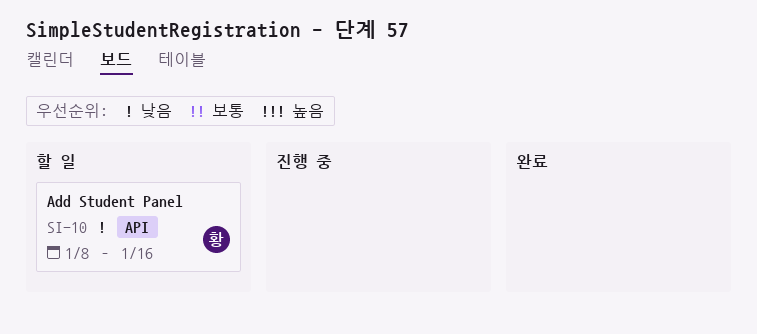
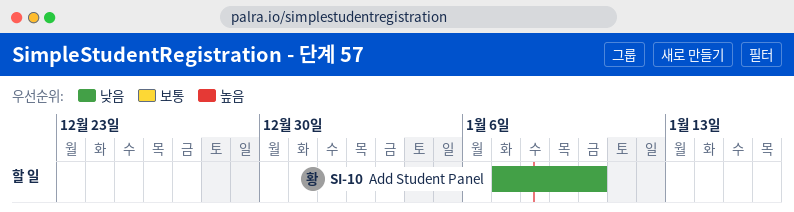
SI-10, start: Jan 8 -> Jan 7
SI-10, due: Jan 16 -> Jan 10

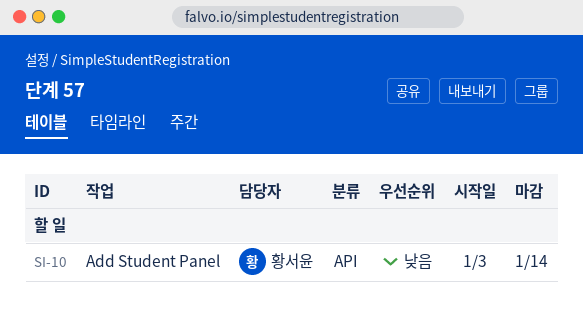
SI-10, start: Jan 7 -> Jan 3
SI-10, due: Jan 10 -> Jan 14

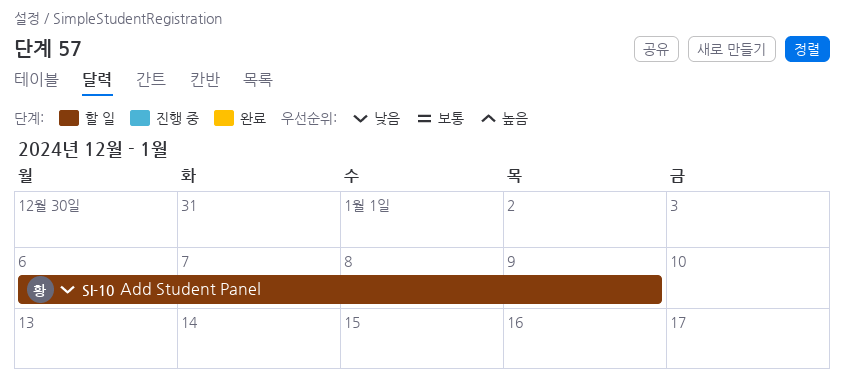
SI-10, start: Jan 3 -> Jan 6
SI-10, due: Jan 14 -> Jan 9

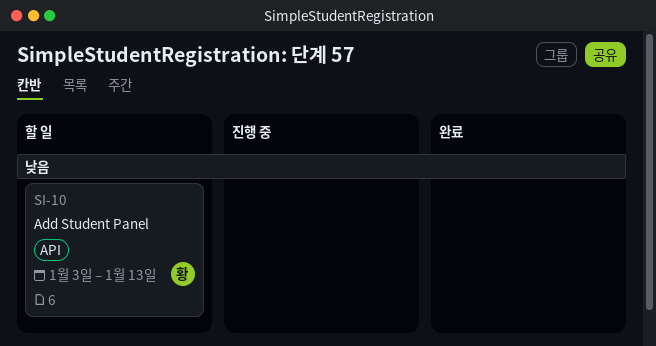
SI-10, start: Jan 6 -> Jan 3
SI-10, due: Jan 9 -> Jan 13

